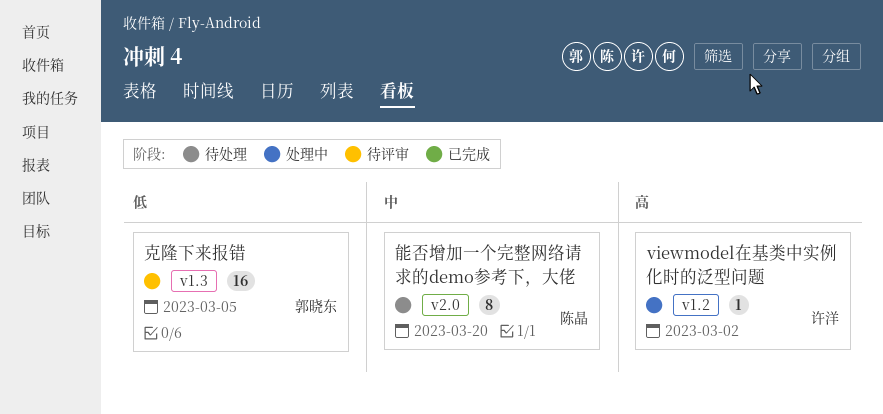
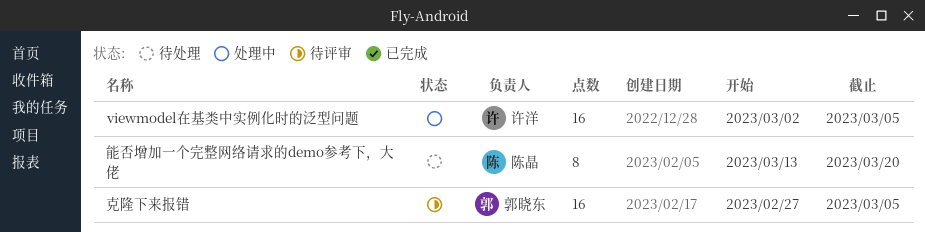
viewmodel在基类中实例化时的泛型问题, estimate: 1 -> 16
viewmodel在基类中实例化时的泛型问题, due: Mar 2 -> Mar 5

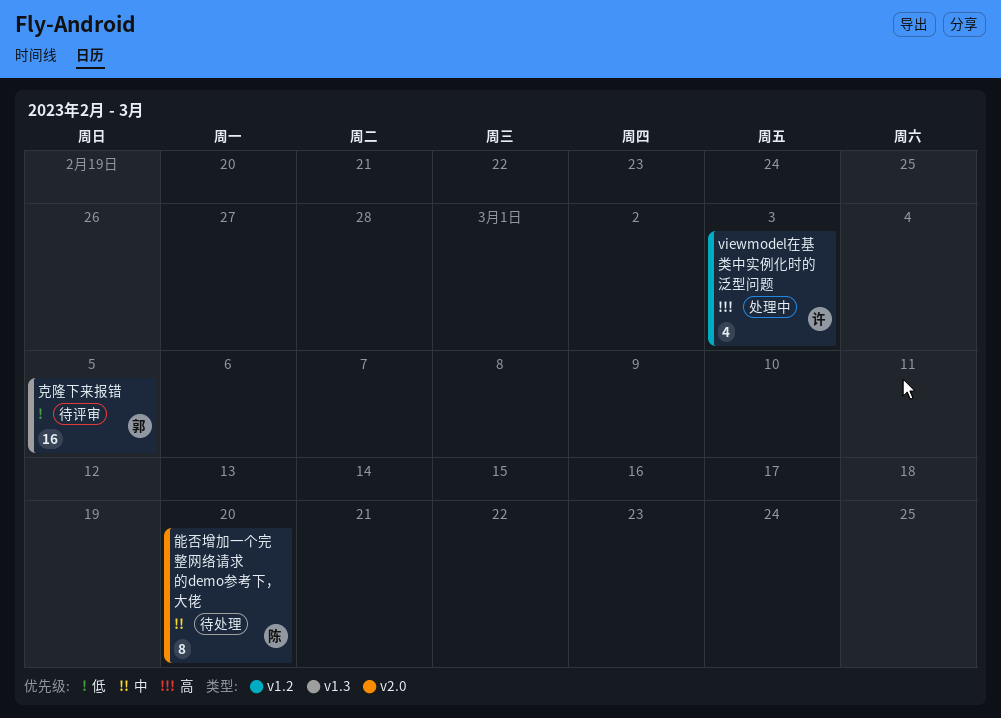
viewmodel在基类中实例化时的泛型问题, estimate: 16 -> 4
viewmodel在基类中实例化时的泛型问题, due: Mar 5 -> Mar 3

